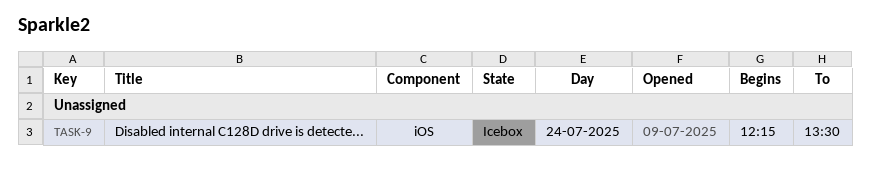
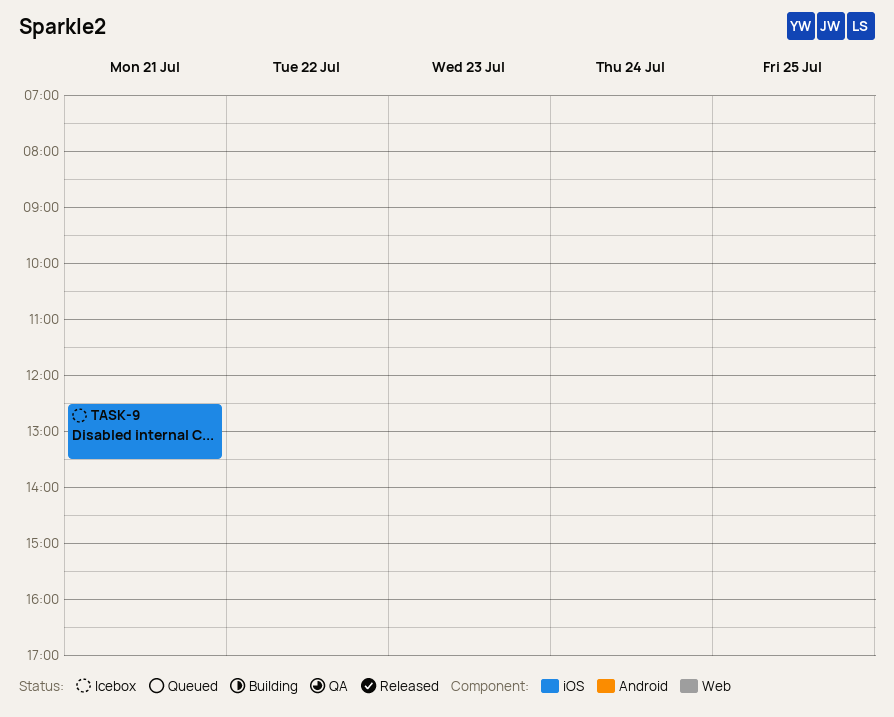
TASK-9, day: Jul 24 -> Jul 21
TASK-9, begins: 12:15 -> 12:30

